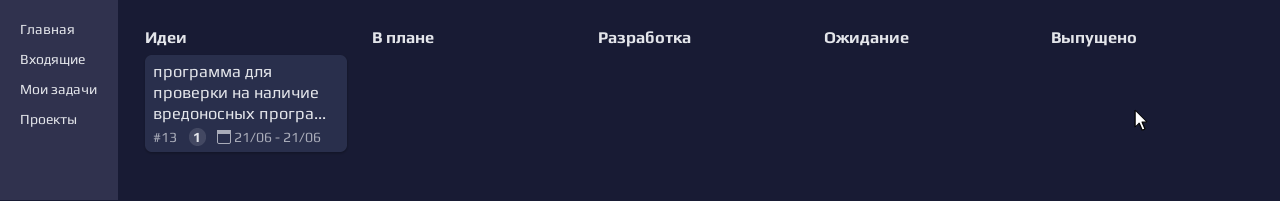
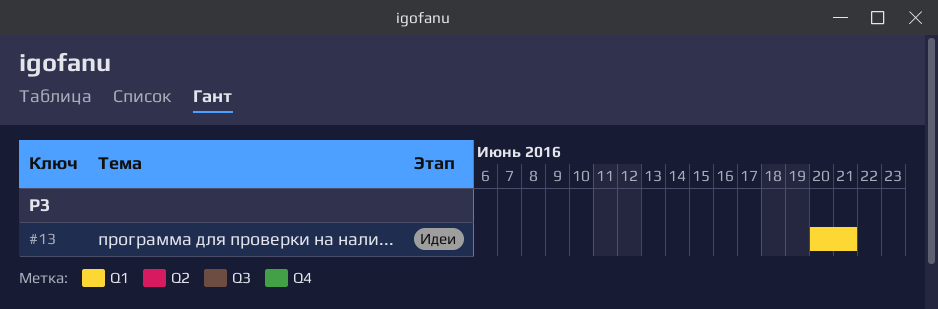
#13, start: Jun 21 -> Jun 20

